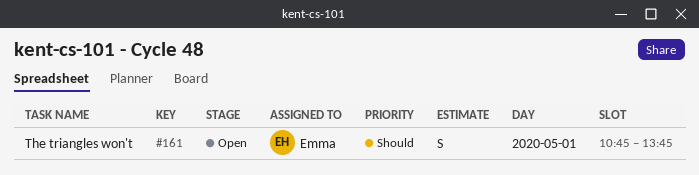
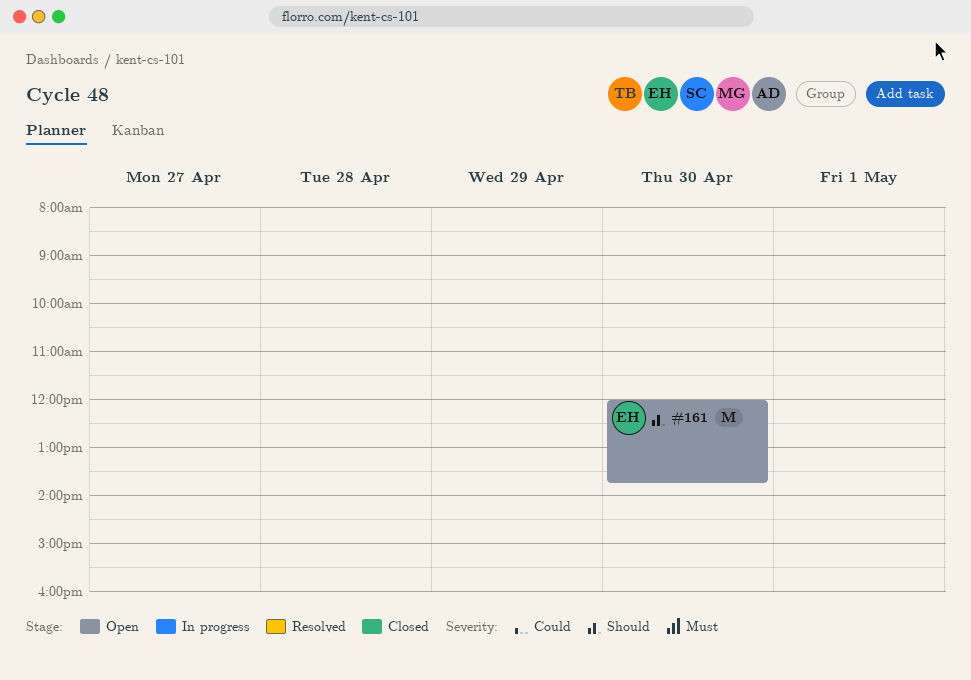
#161, estimate: S -> M
#161, day: May 1 -> Apr 30
#161, begins: 10:45 -> 12:00

